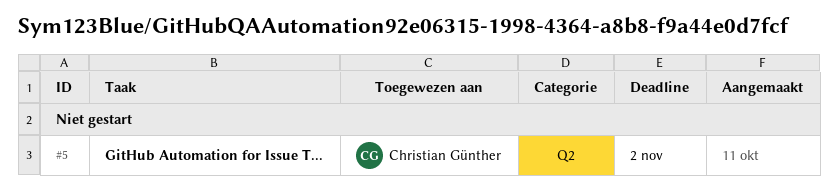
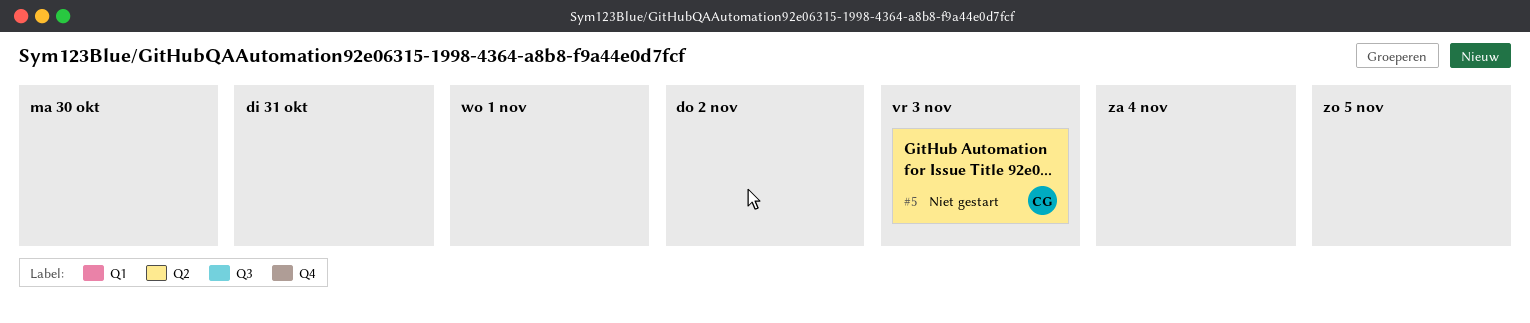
#5, due: Nov 2 -> Nov 3

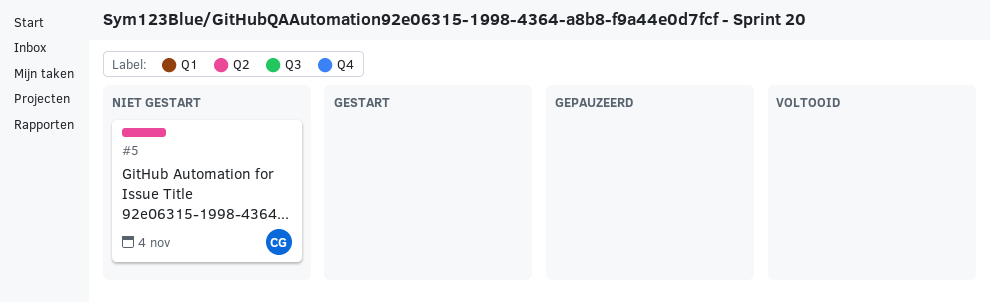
#5, due: Nov 3 -> Nov 4

